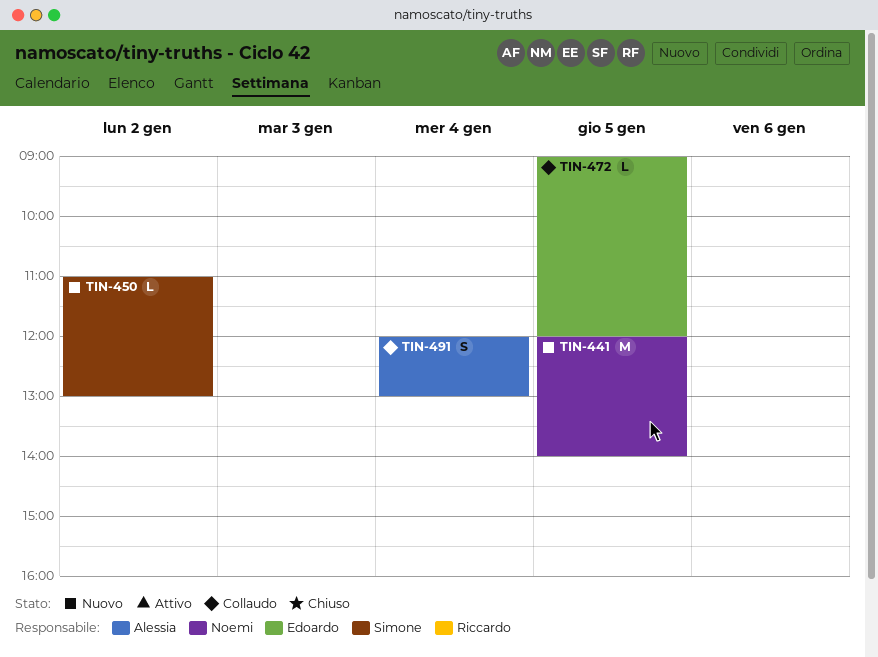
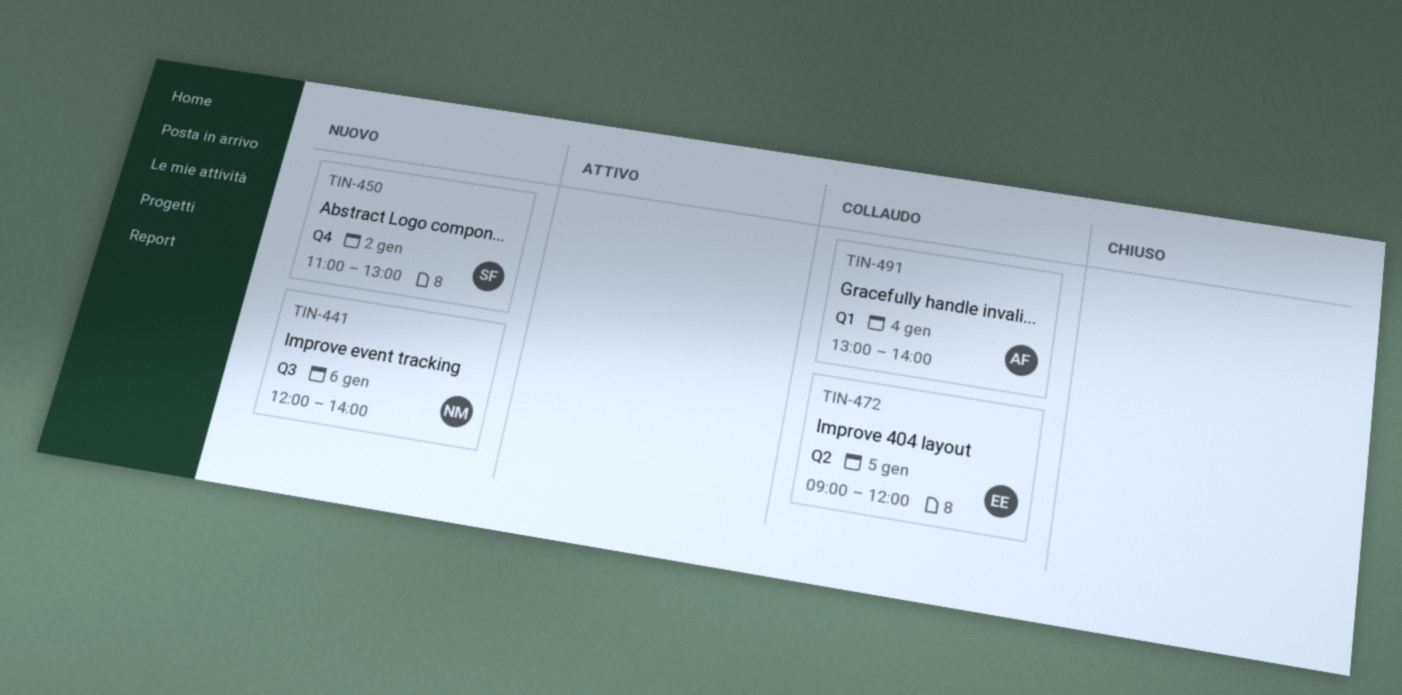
TIN-441, day: Jan 5 -> Jan 6
TIN-491, begins: 12:00 -> 13:00
TIN-491, ends: 13:00 -> 14:00

